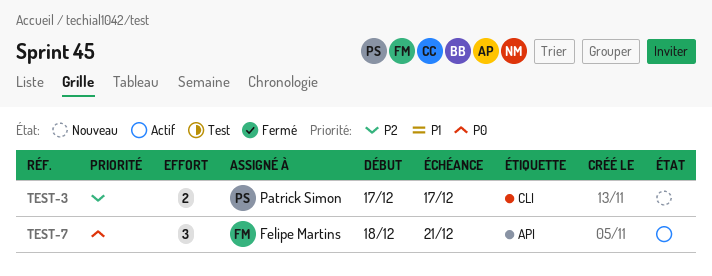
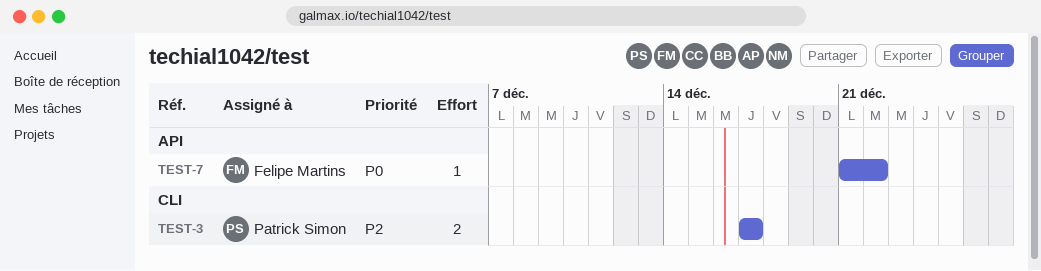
TEST-7, estimate: 3 -> 1
TEST-7, start: Dec 18 -> Dec 21
TEST-7, due: Dec 21 -> Dec 22

